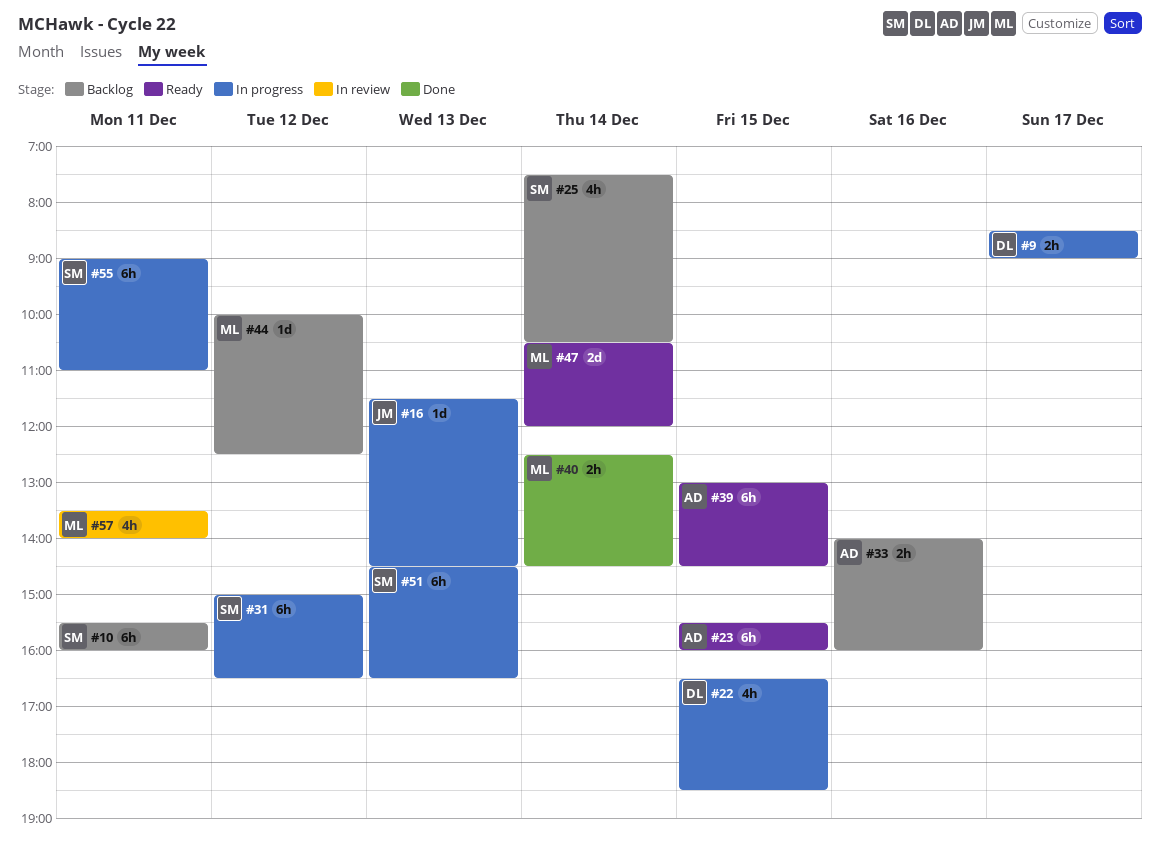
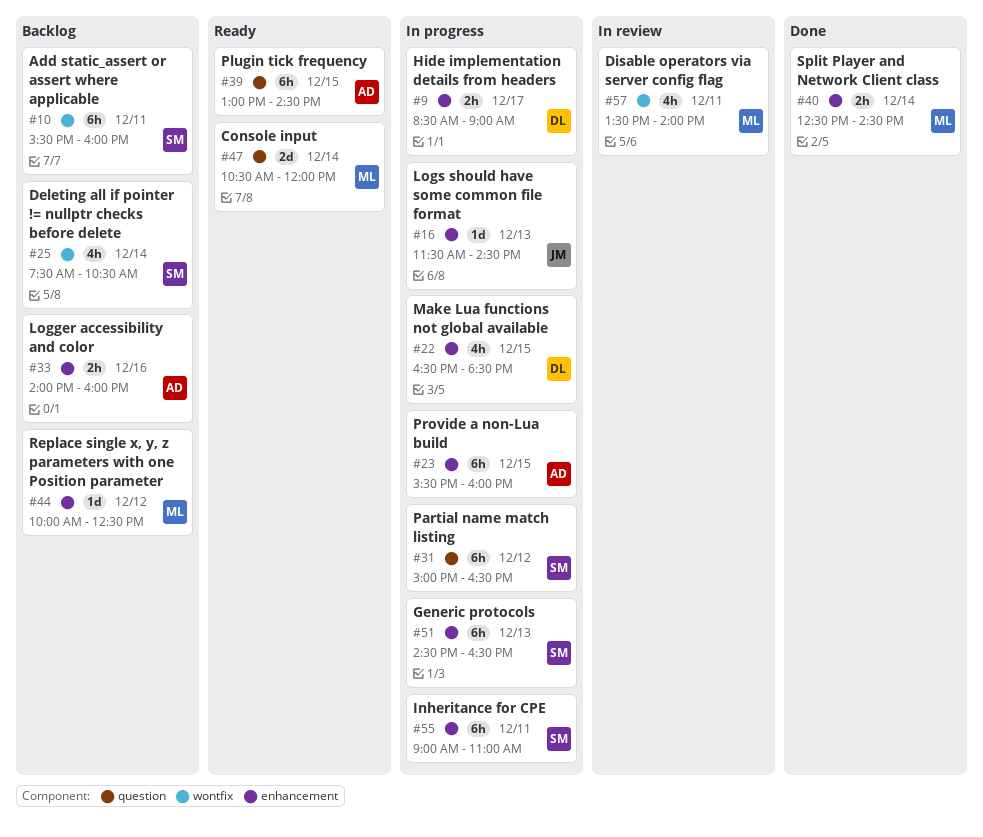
#23, status: Ready -> In progress

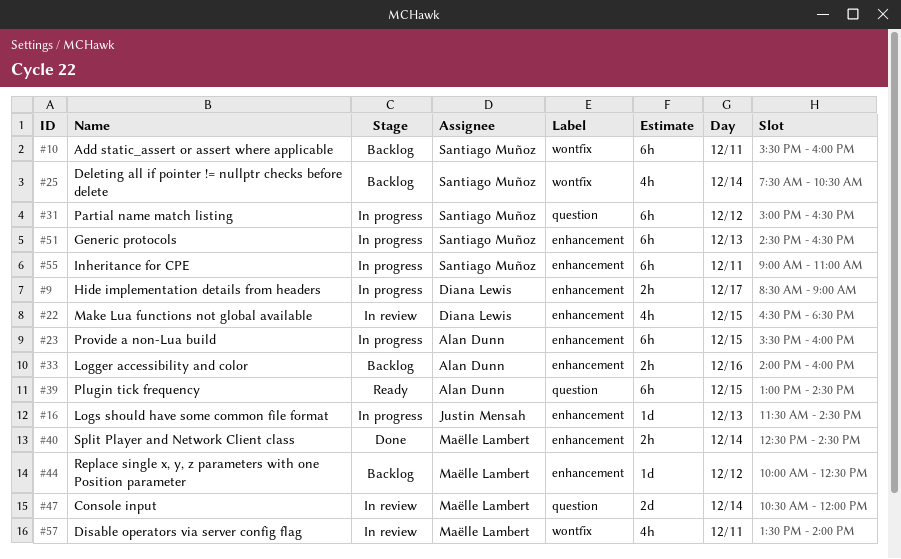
#22, status: In progress -> In review
#47, status: Ready -> In review

